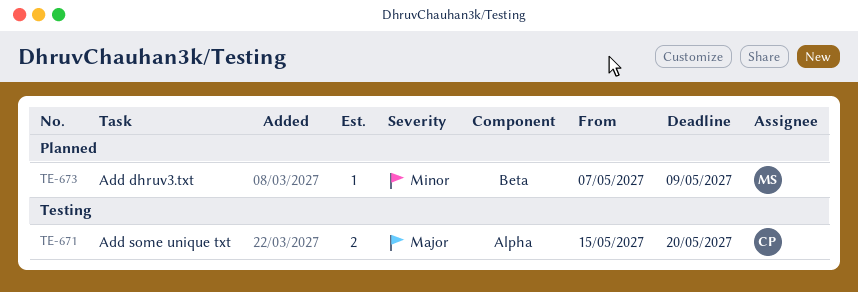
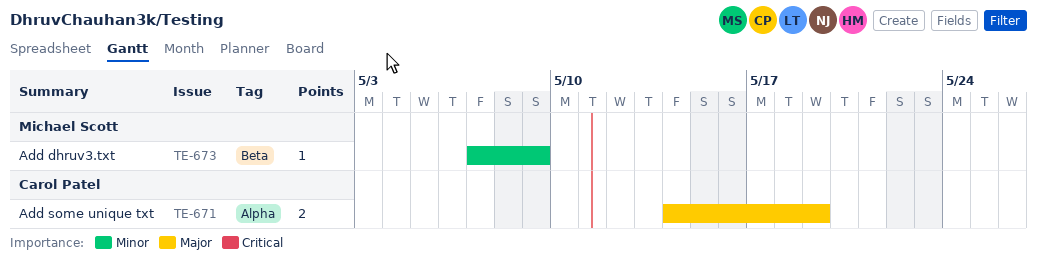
TE-671, start: May 15 -> May 14
TE-671, due: May 20 -> May 19

